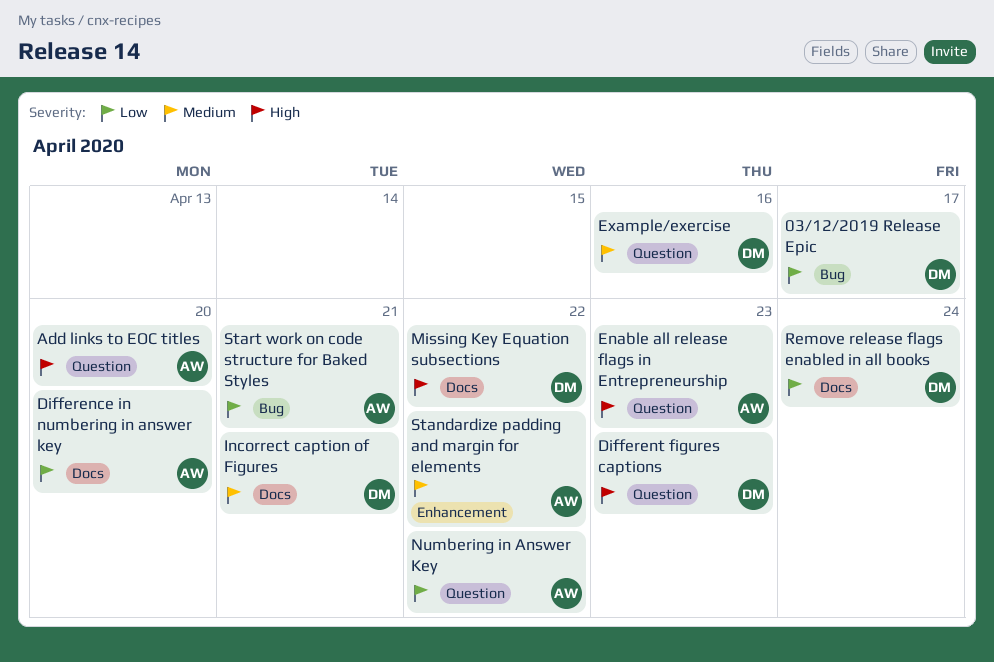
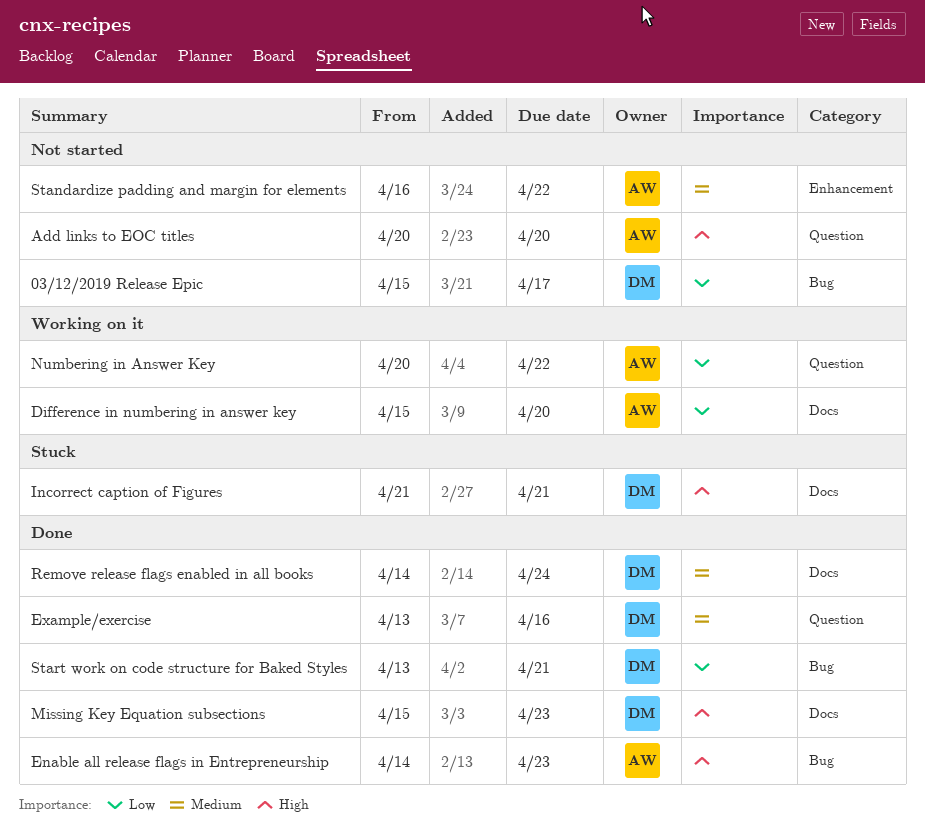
Different figures captions: present -> none
Enable all release flags in Entrepreneurship, label: Question -> Bug
Incorrect caption of Figures, priority: Medium -> High
Missing Key Equation subsections, due: Apr 22 -> Apr 23
Remove release flags enabled in all books, priority: Low -> Medium
Start work on code structure for Baked Styles, owner: AW -> DM

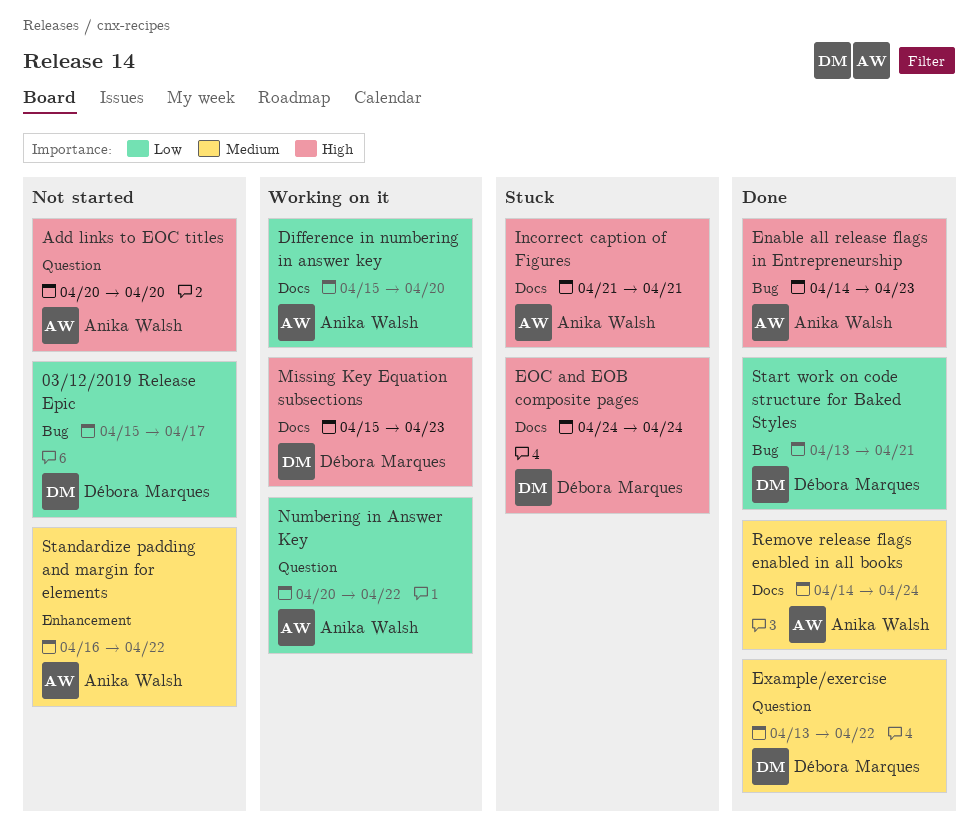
EOC and EOB composite pages: none -> present
Example/exercise, due: Apr 16 -> Apr 22
Incorrect caption of Figures, owner: Débora Marques -> Anika Walsh
Missing Key Equation subsections, status: Done -> Working on it
Remove release flags enabled in all books, owner: Débora Marques -> Anika Walsh

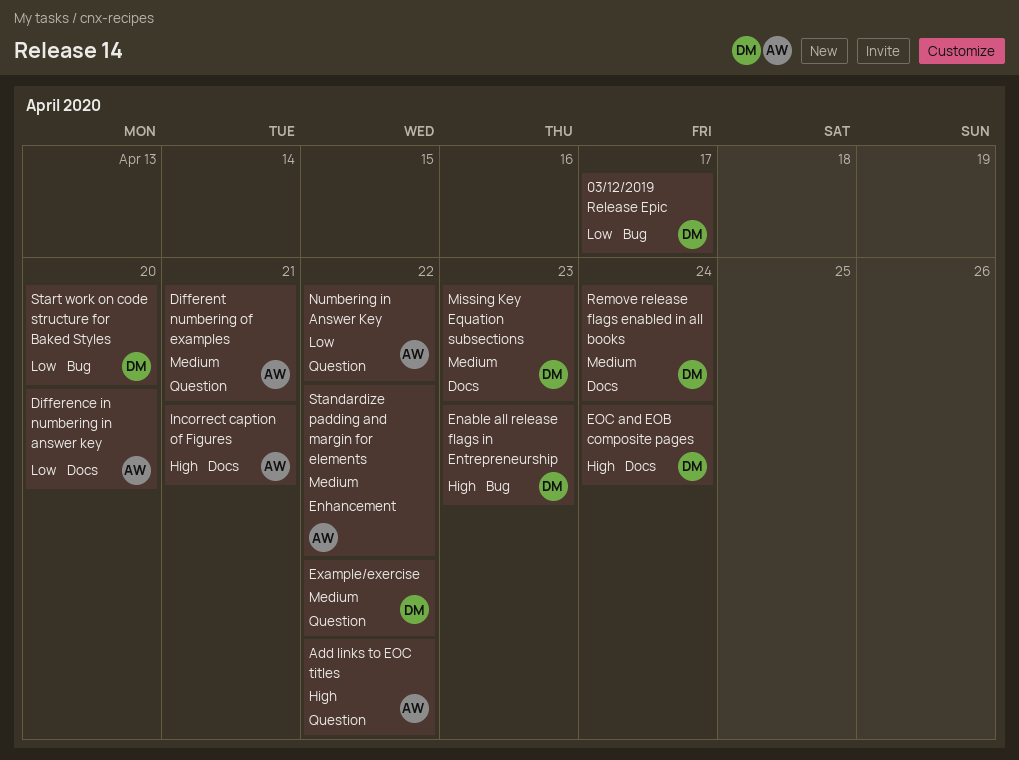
Add links to EOC titles, due: Apr 20 -> Apr 22
Different numbering of examples: none -> present
Enable all release flags in Entrepreneurship, owner: Anika Walsh -> Débora Marques
Missing Key Equation subsections, priority: High -> Medium
Remove release flags enabled in all books, owner: Anika Walsh -> Débora Marques
Start work on code structure for Baked Styles, due: Apr 21 -> Apr 20

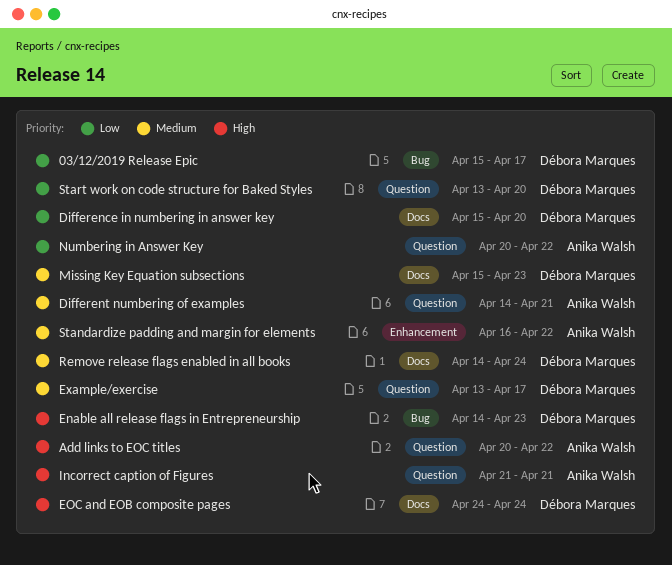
Difference in numbering in answer key, owner: Anika Walsh -> Débora Marques
Example/exercise, due: Apr 22 -> Apr 17
Incorrect caption of Figures, label: Docs -> Question
Start work on code structure for Baked Styles, label: Bug -> Question

